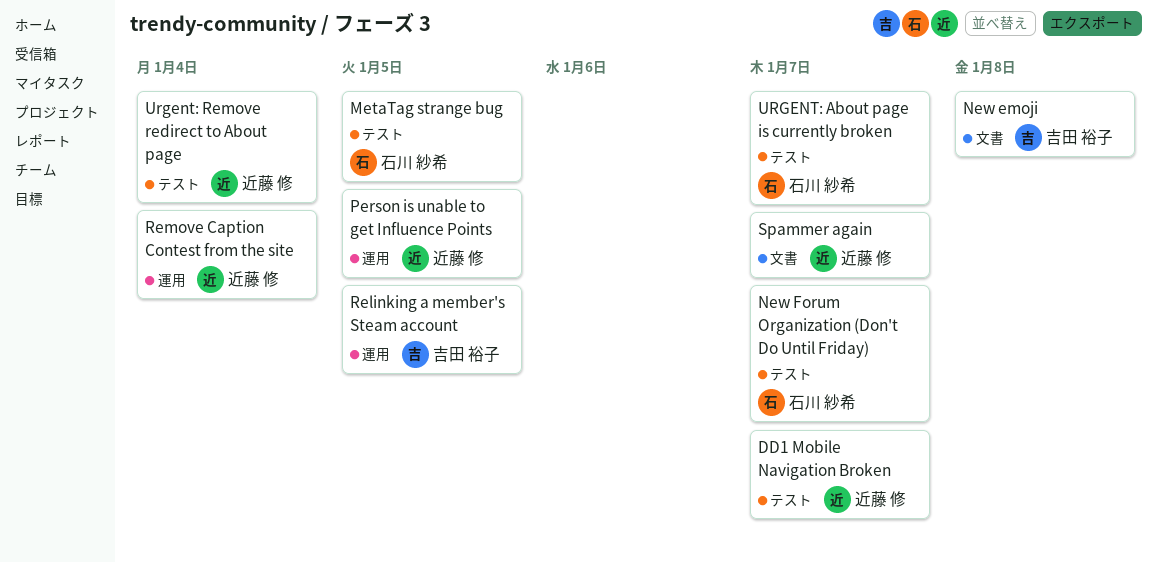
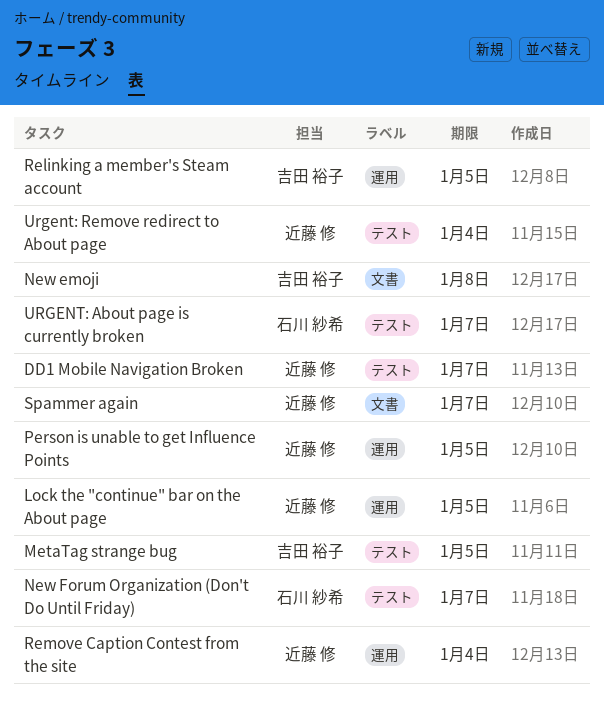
Lock the "continue" bar on the About page: none -> present
MetaTag strange bug, owner: 石川 紗希 -> 吉田 裕子

